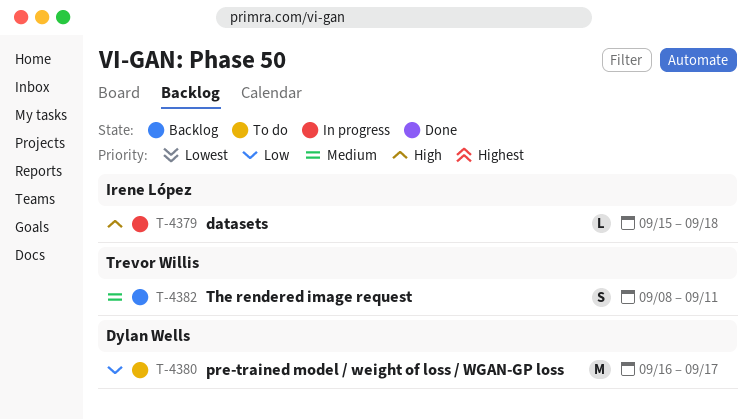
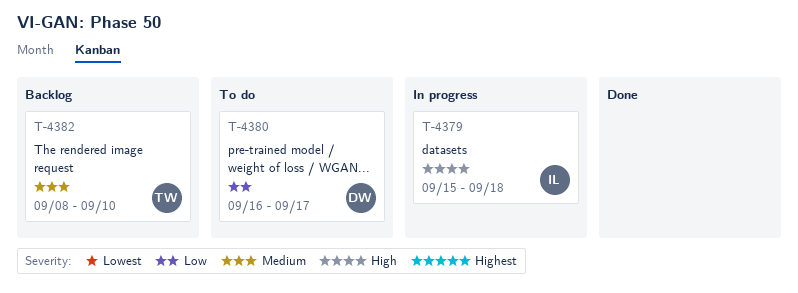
T-4382, due: Sep 11 -> Sep 10

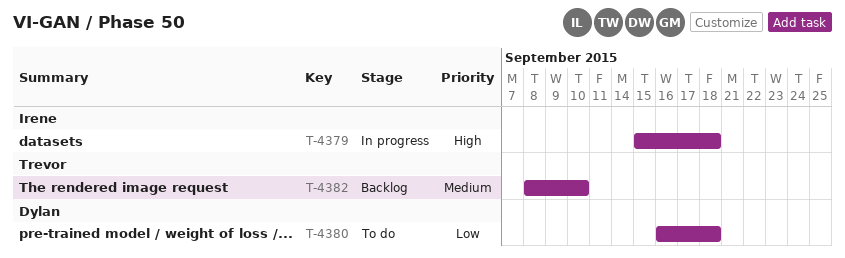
T-4380, due: Sep 17 -> Sep 18

